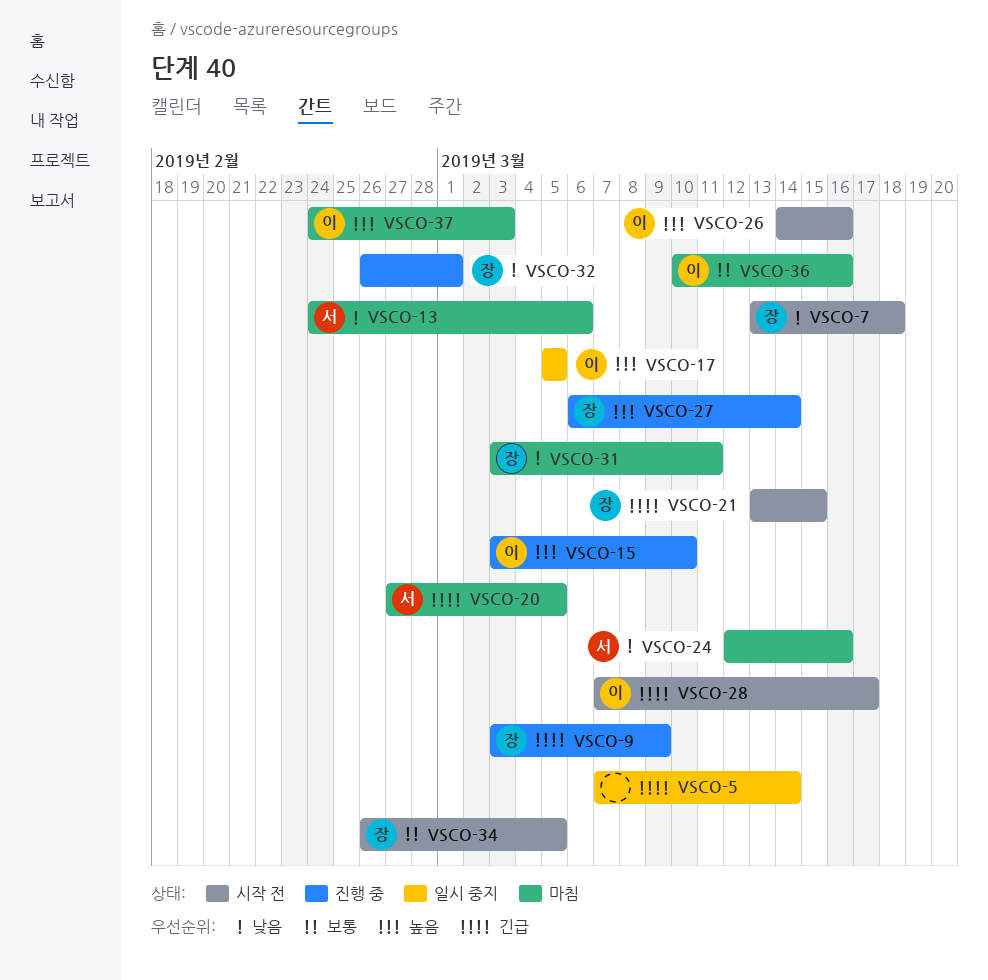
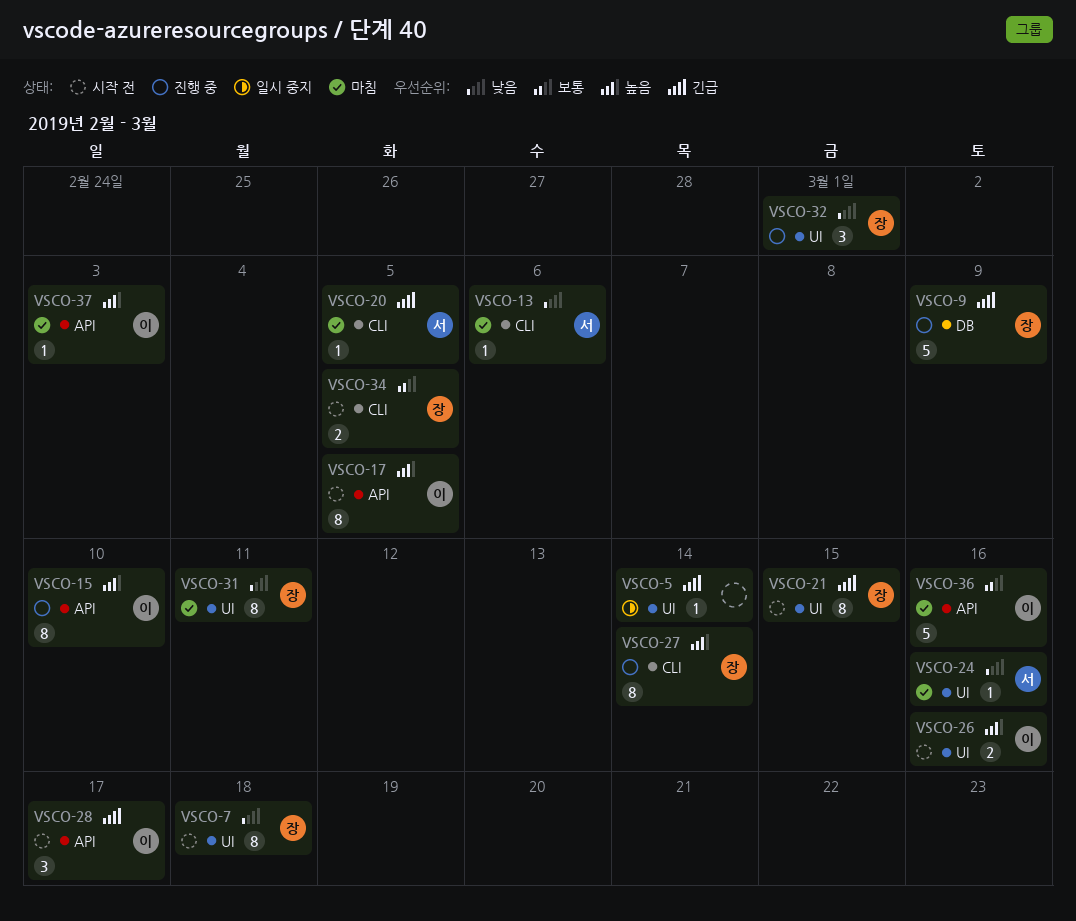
VSCO-17, status: 일시 중지 -> 시작 전

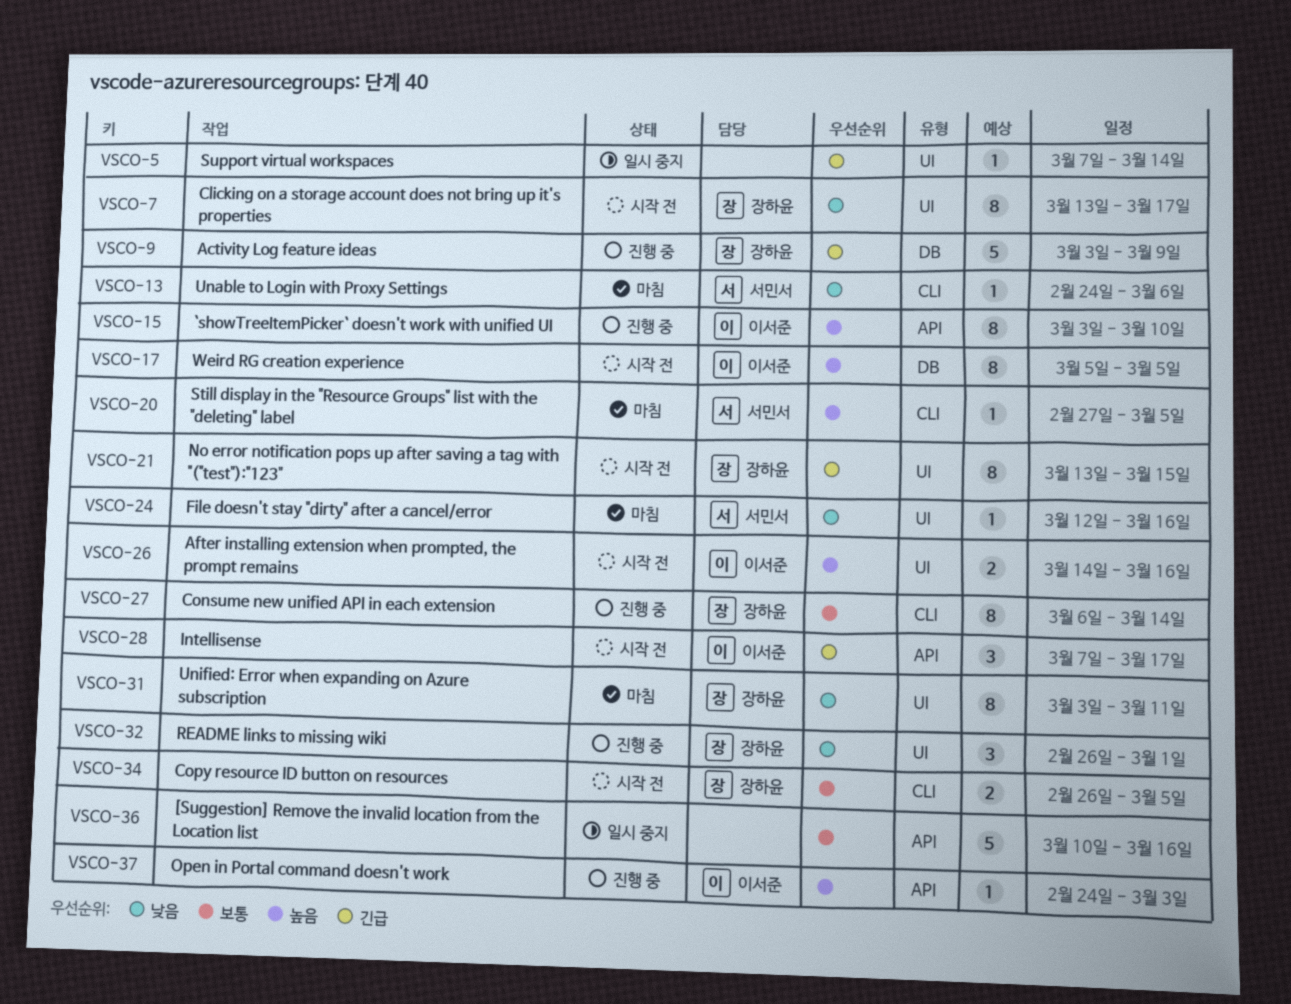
VSCO-7, due: Mar 18 -> Mar 17
VSCO-17, label: API -> DB
VSCO-20, priority: 긴급 -> 높음
VSCO-27, priority: 높음 -> 보통
VSCO-36, status: 마침 -> 일시 중지
VSCO-36, owner: 이서준 -> none
VSCO-37, status: 마침 -> 진행 중

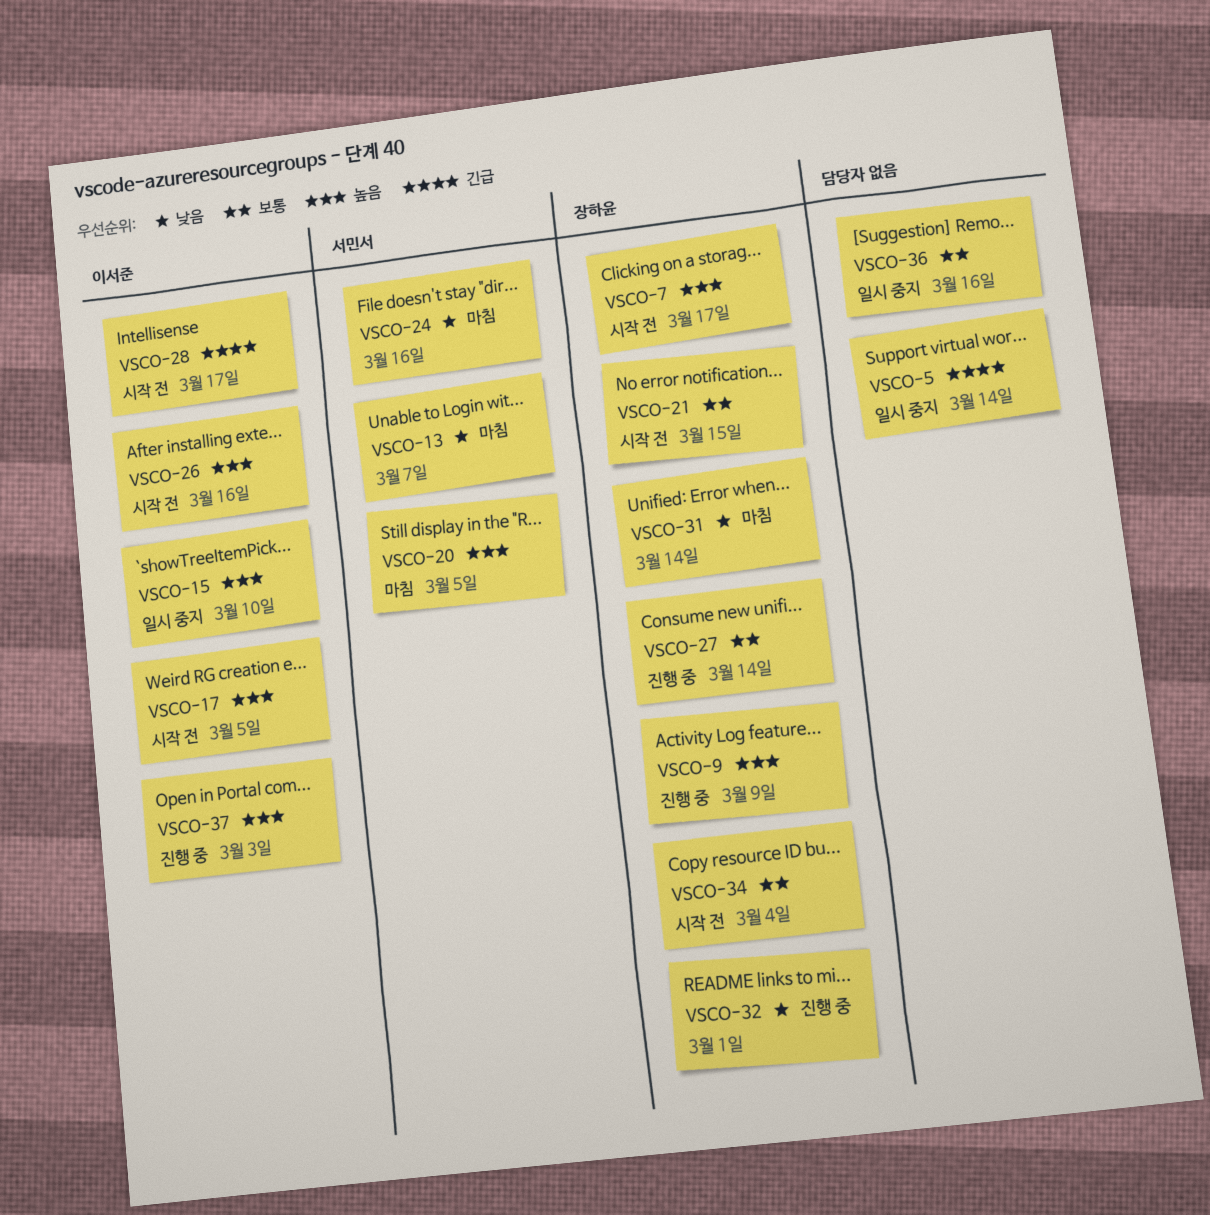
VSCO-7, priority: 낮음 -> 높음
VSCO-9, priority: 긴급 -> 높음
VSCO-13, due: Mar 6 -> Mar 7
VSCO-15, status: 진행 중 -> 일시 중지
VSCO-21, priority: 긴급 -> 보통
VSCO-31, due: Mar 11 -> Mar 14
VSCO-34, due: Mar 5 -> Mar 4

